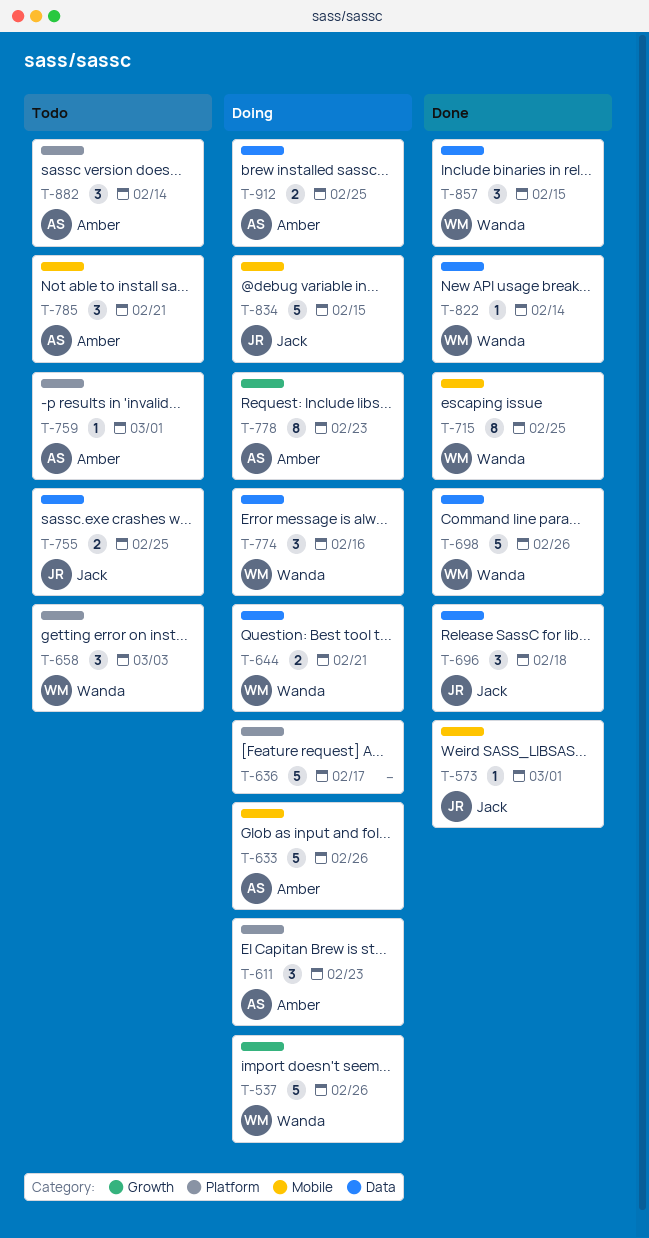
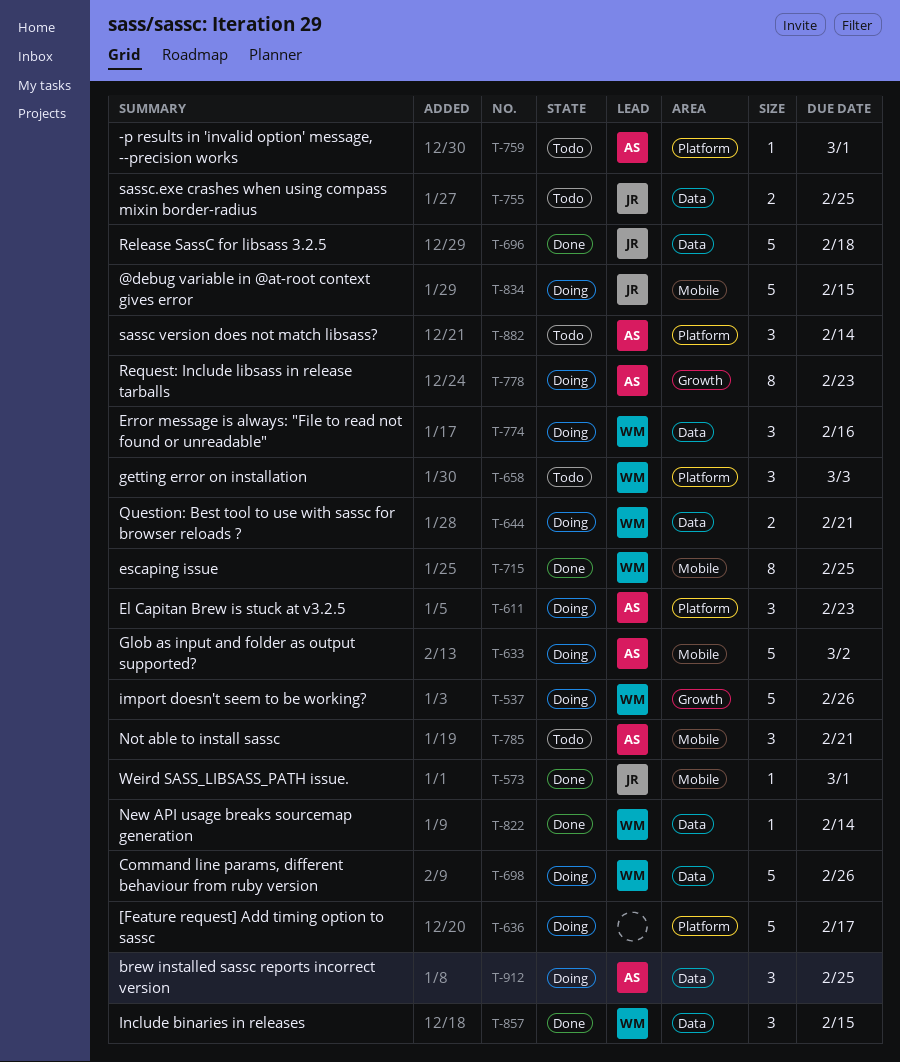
T-633, due: Feb 26 -> Mar 2
T-696, estimate: 3 -> 5
T-698, status: Done -> Doing
T-912, estimate: 2 -> 3

